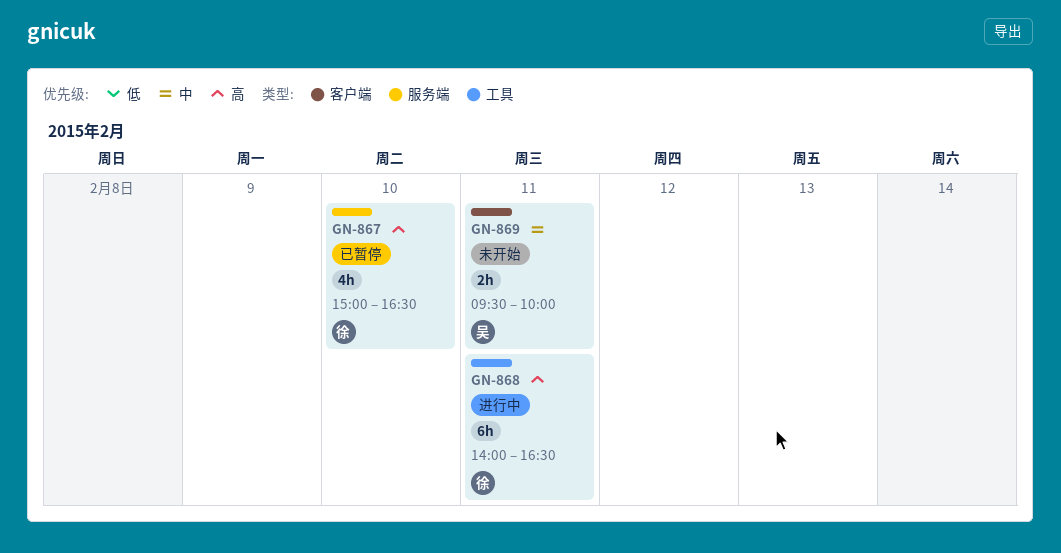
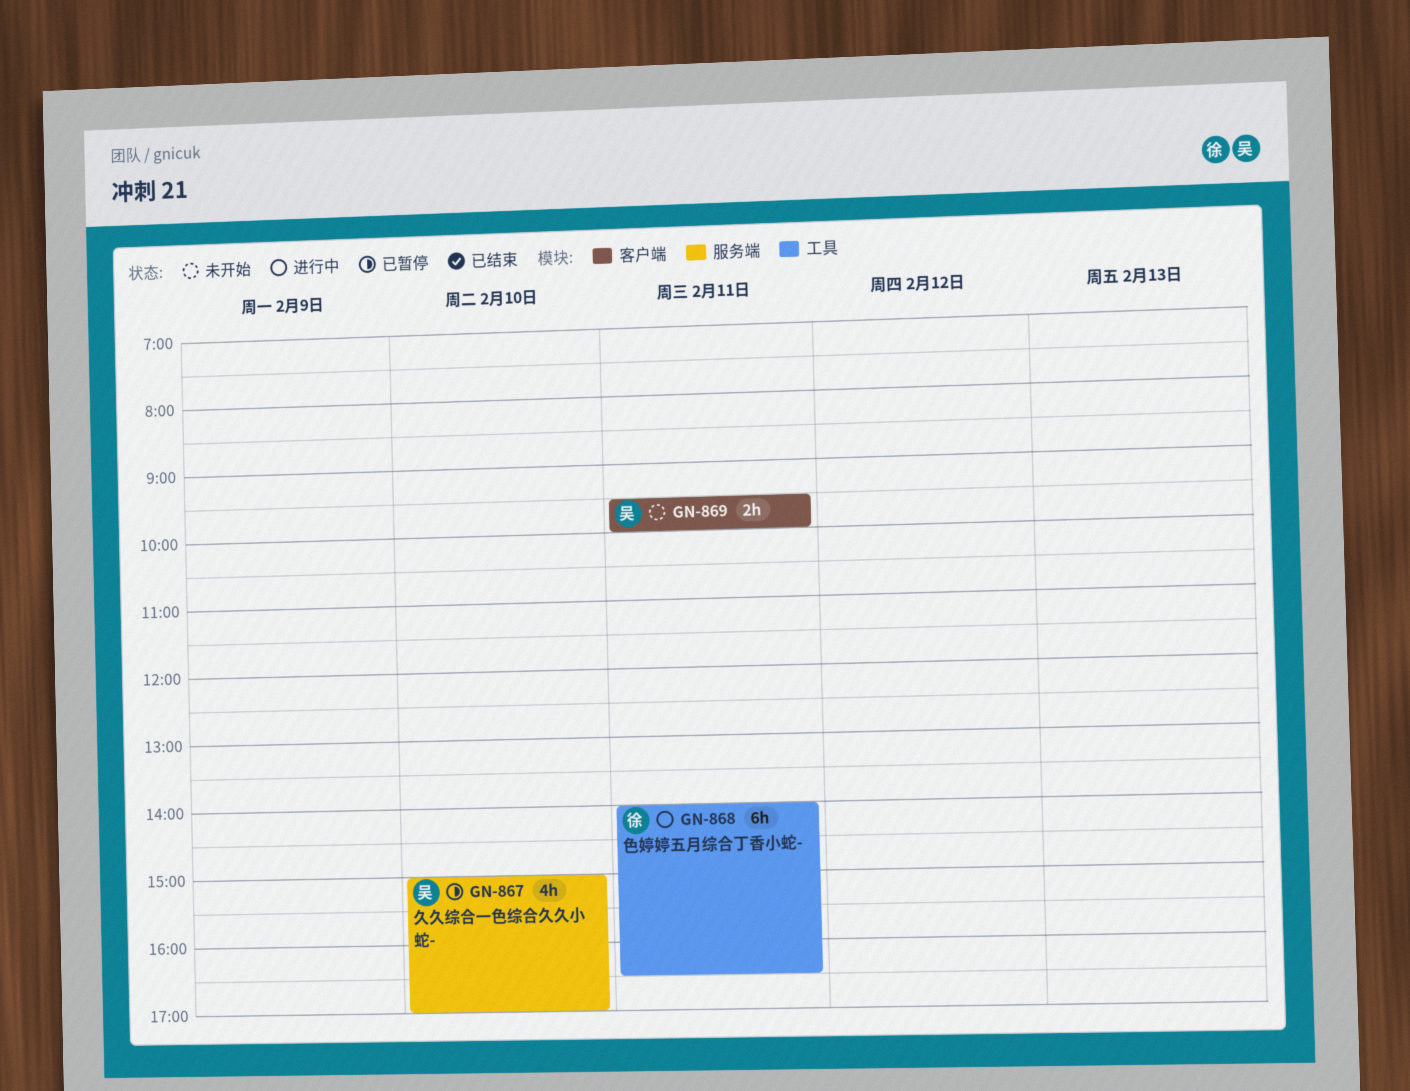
GN-867, owner: 徐 -> 吴
GN-867, ends: 16:30 -> 17:00

